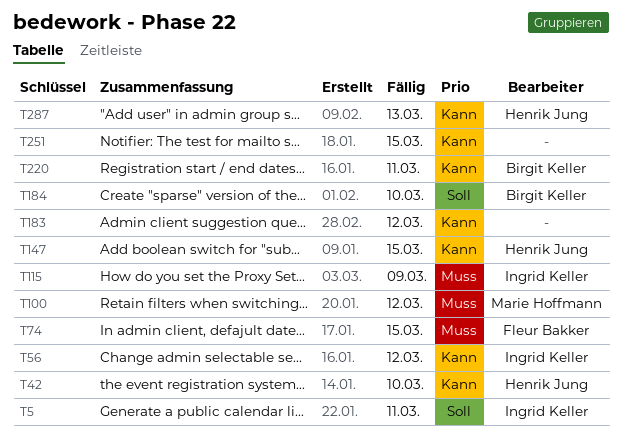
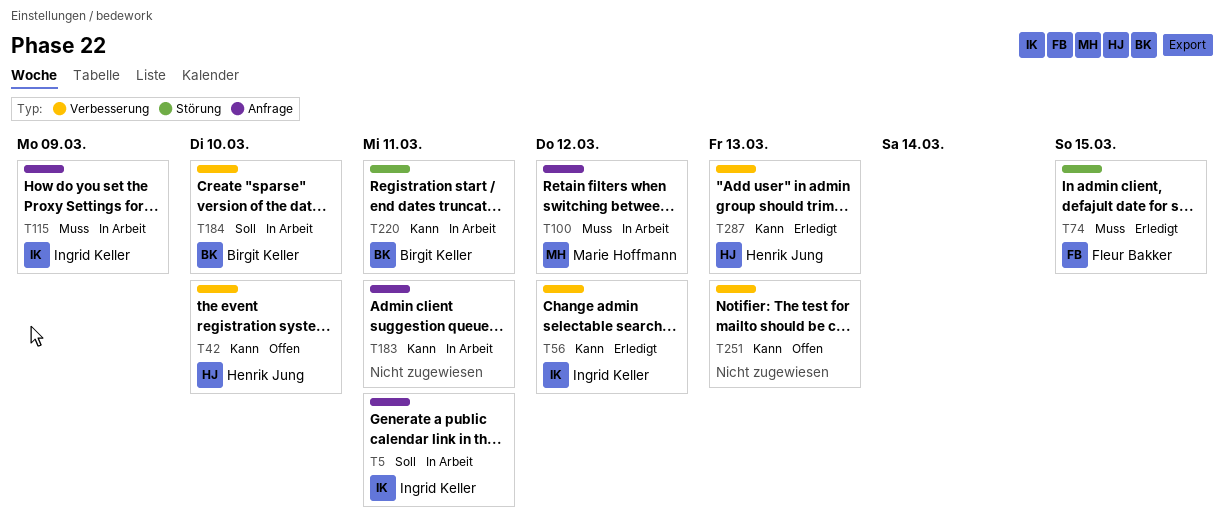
T147: present -> none
T183, due: Mar 12 -> Mar 11
T251, due: Mar 15 -> Mar 13

